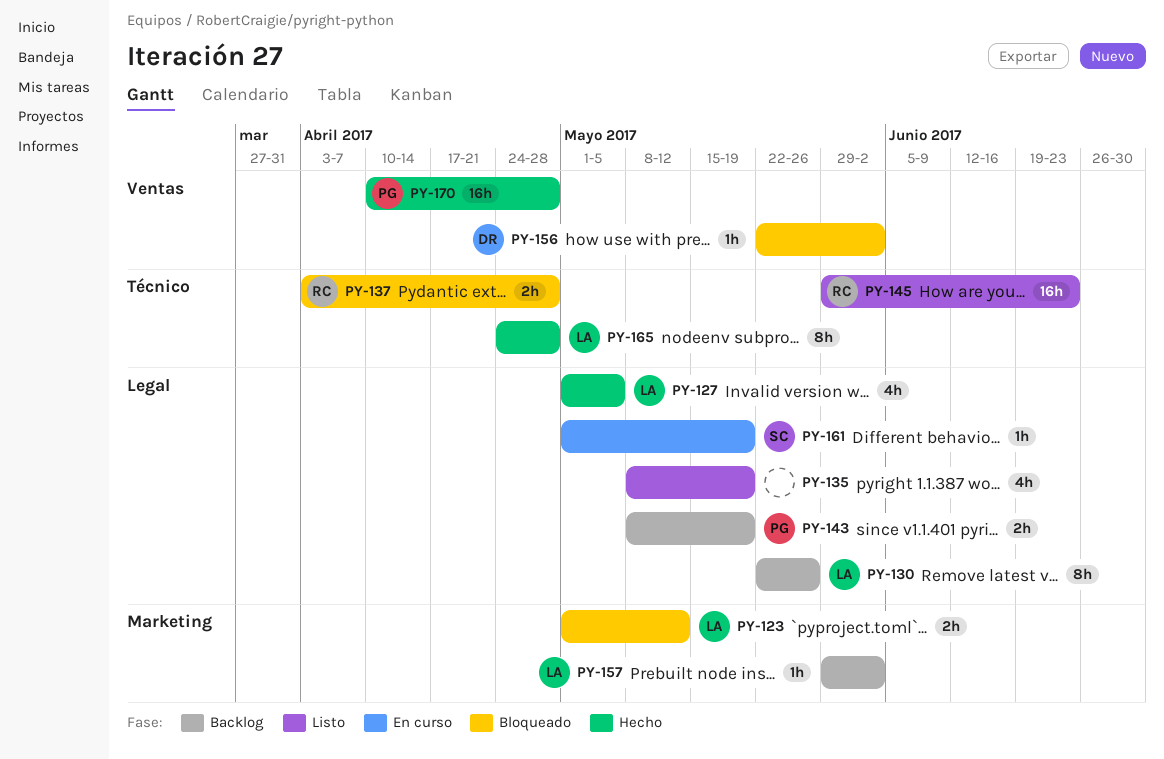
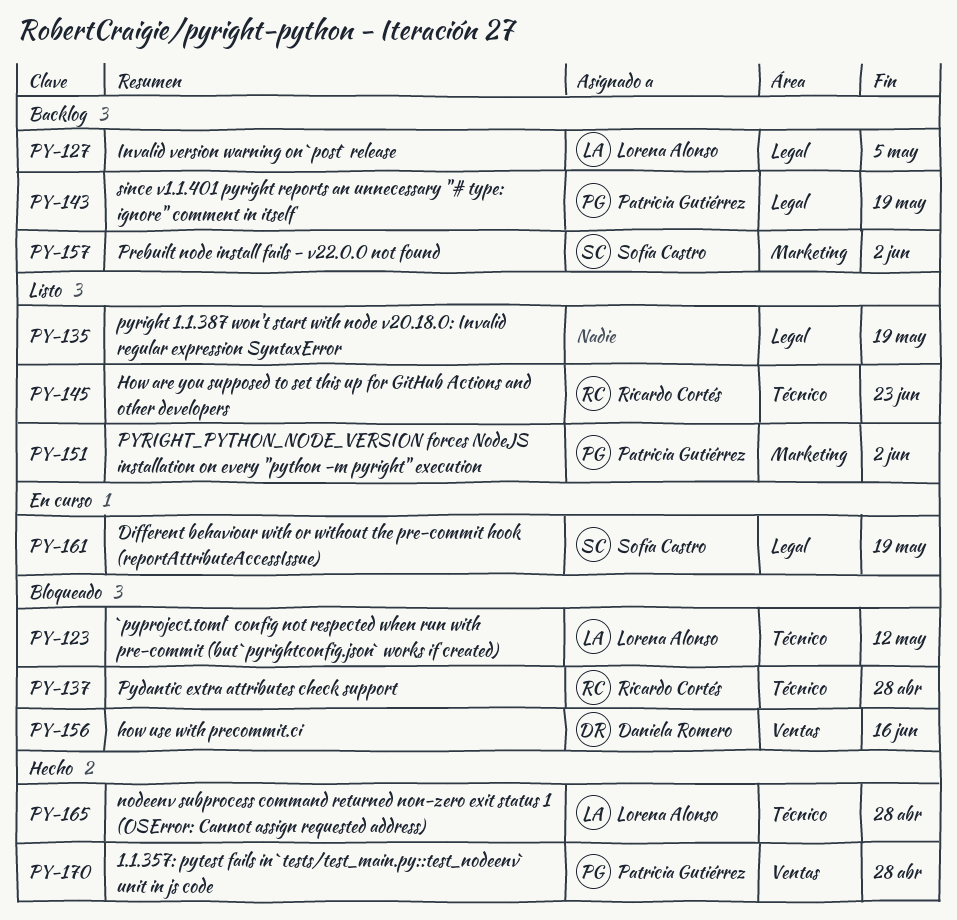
PY-123, label: Marketing -> Técnico
PY-127, status: Hecho -> Backlog
PY-130: present -> none
PY-151: none -> present
PY-156, due: Jun 2 -> Jun 16
PY-157, owner: Lorena Alonso -> Sofía Castro

